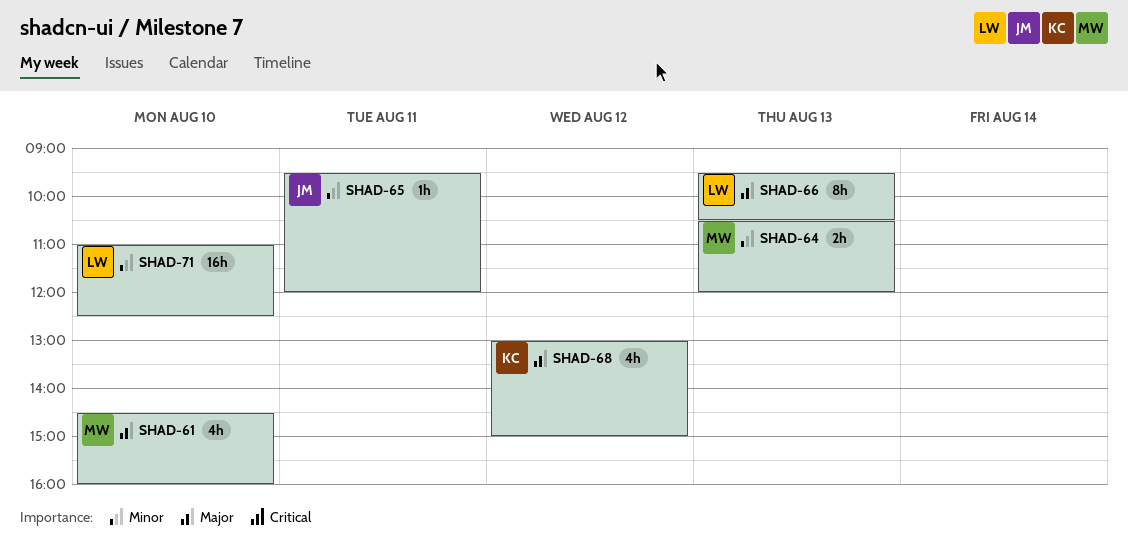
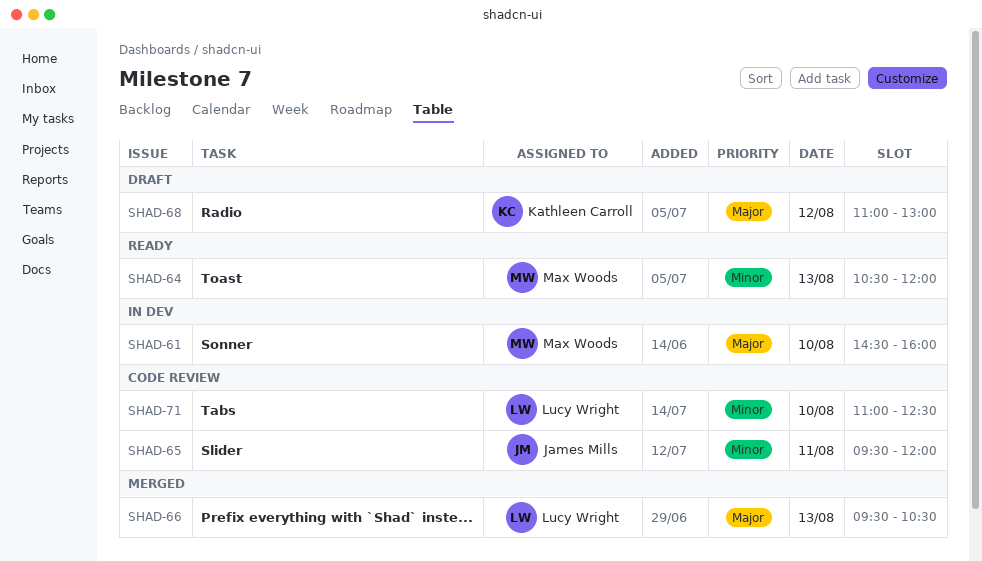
SHAD-68, begins: 13:00 -> 11:00
SHAD-68, ends: 15:00 -> 13:00

